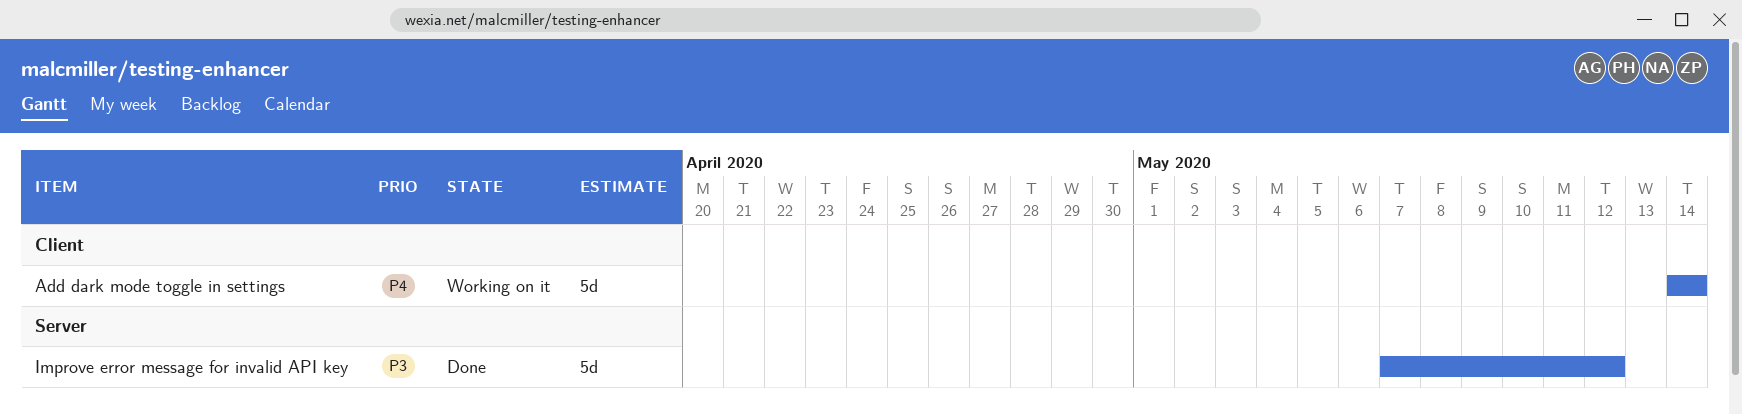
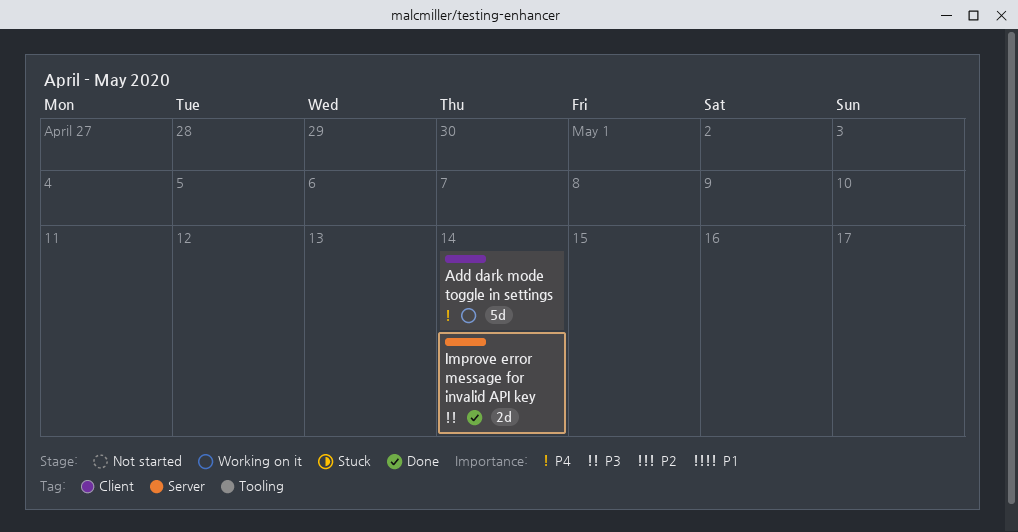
Improve error message for invalid API key, estimate: 5d -> 2d
Improve error message for invalid API key, due: May 12 -> May 14

